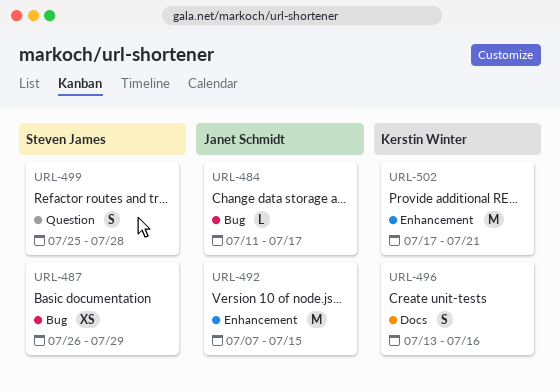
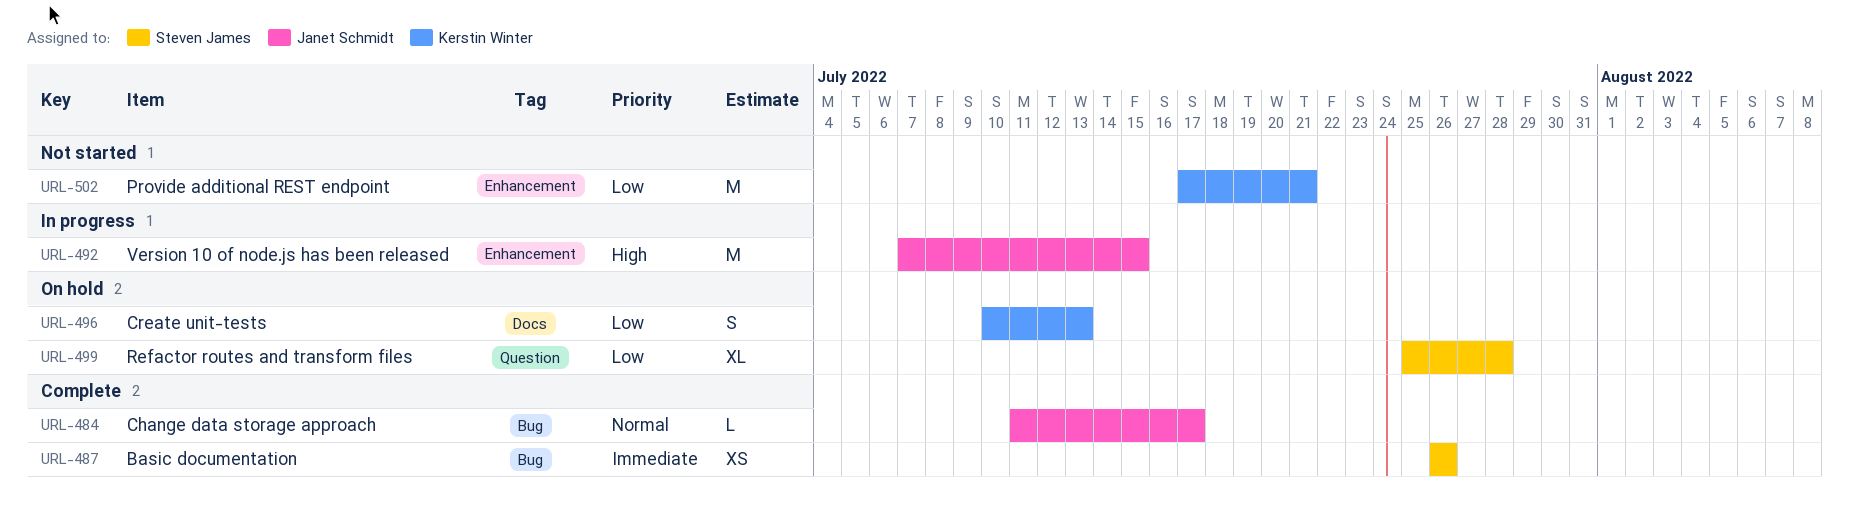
URL-487, due: Jul 29 -> Jul 26
URL-496, start: Jul 13 -> Jul 10
URL-496, due: Jul 16 -> Jul 13
URL-499, estimate: S -> XL

